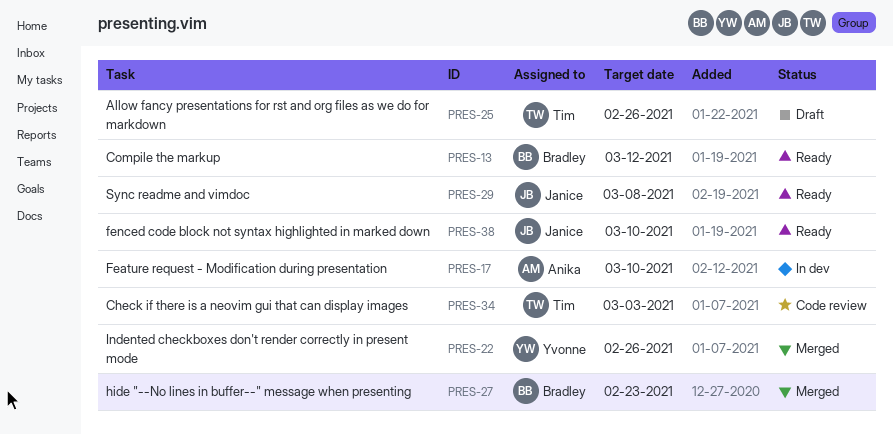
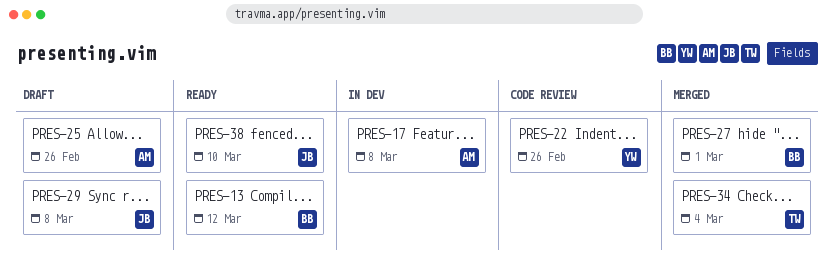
PRES-17, due: Mar 10 -> Mar 8
PRES-22, status: Merged -> Code review
PRES-25, owner: Tim -> Anika
PRES-27, due: Feb 23 -> Mar 1
PRES-29, status: Ready -> Draft
PRES-34, status: Code review -> Merged
PRES-34, due: Mar 3 -> Mar 4

